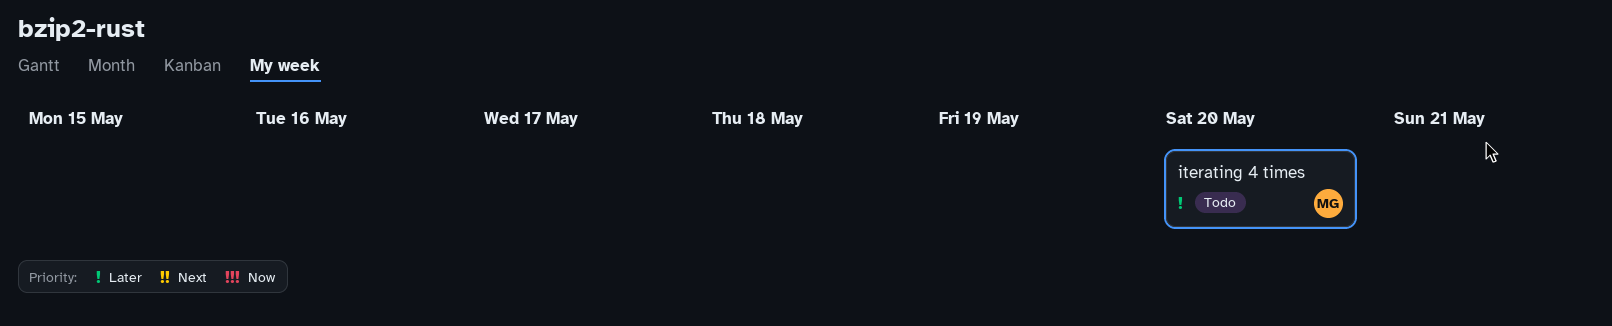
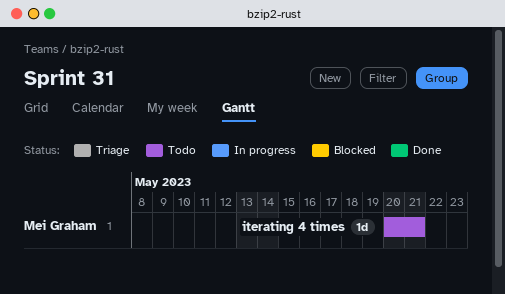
iterating 4 times, due: May 20 -> May 21

